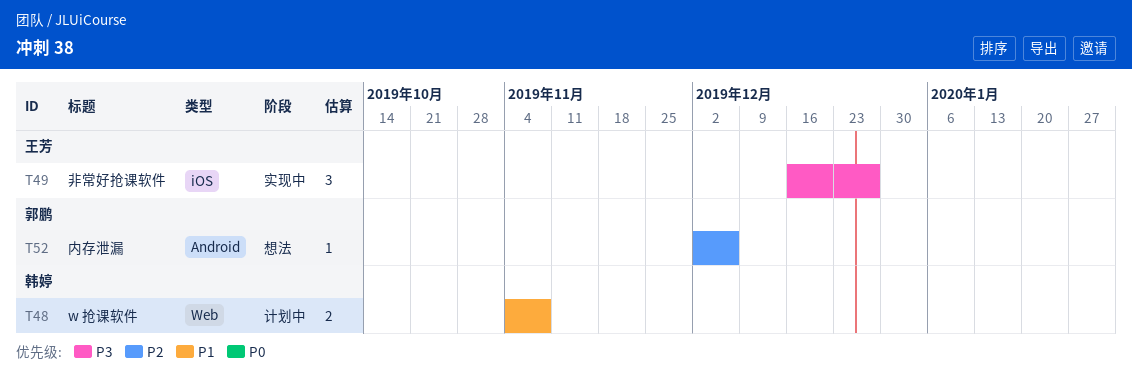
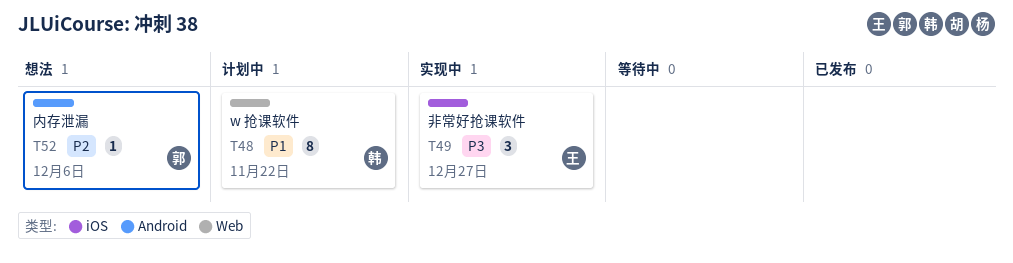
T48, estimate: 2 -> 8
T48, due: Nov 8 -> Nov 22

